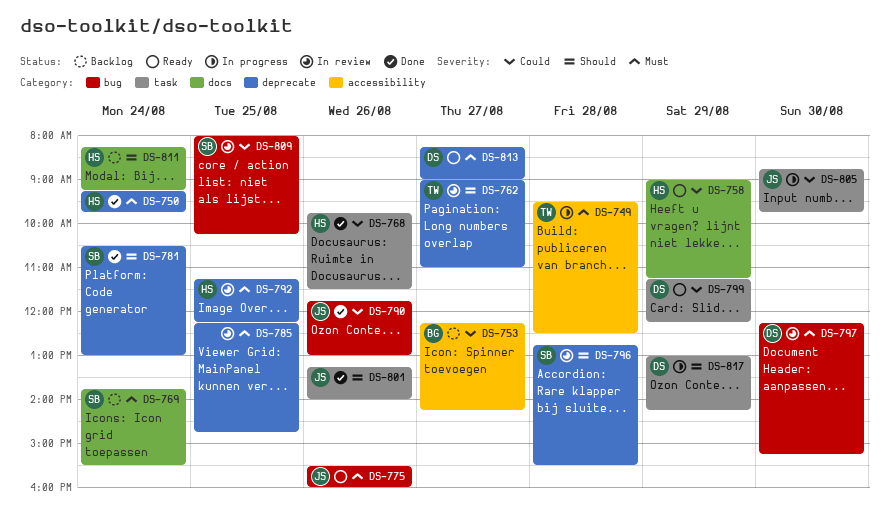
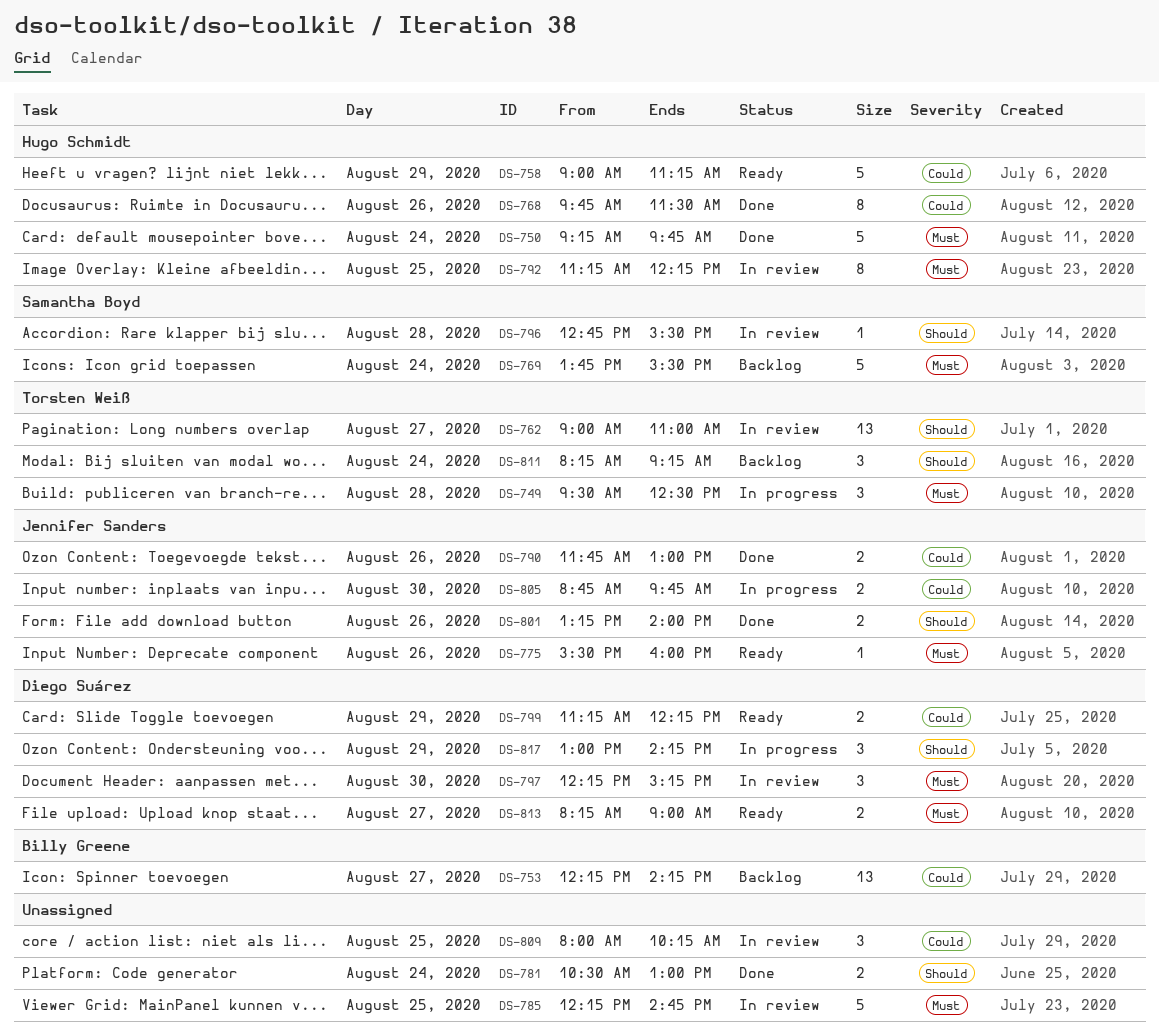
DS-781, owner: Samantha Boyd -> none
DS-809, owner: Samantha Boyd -> none
DS-811, owner: Hugo Schmidt -> Torsten Weiß

